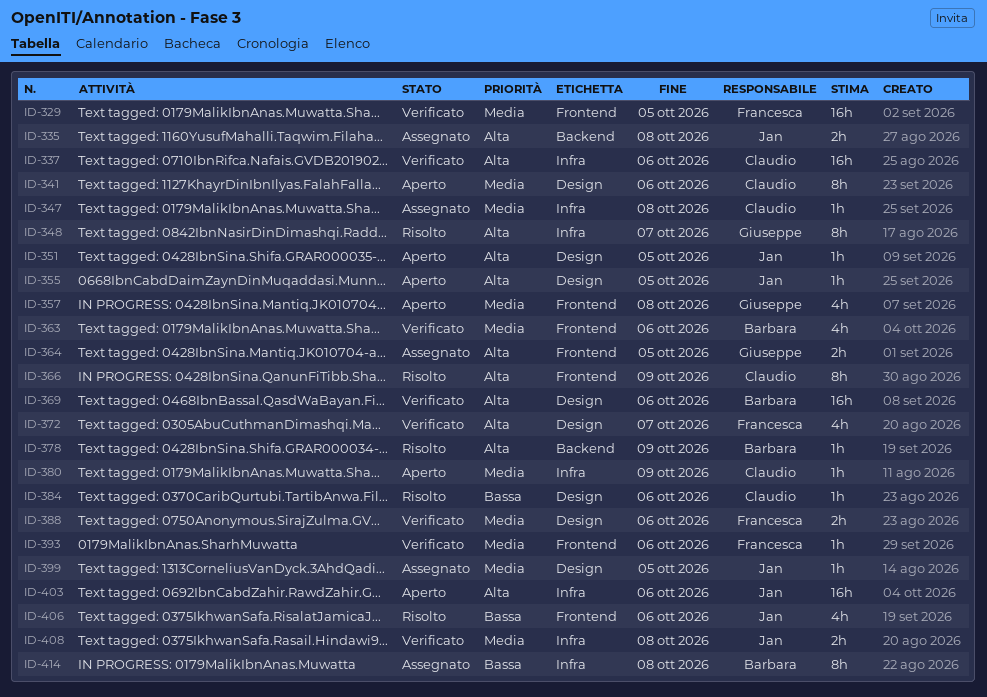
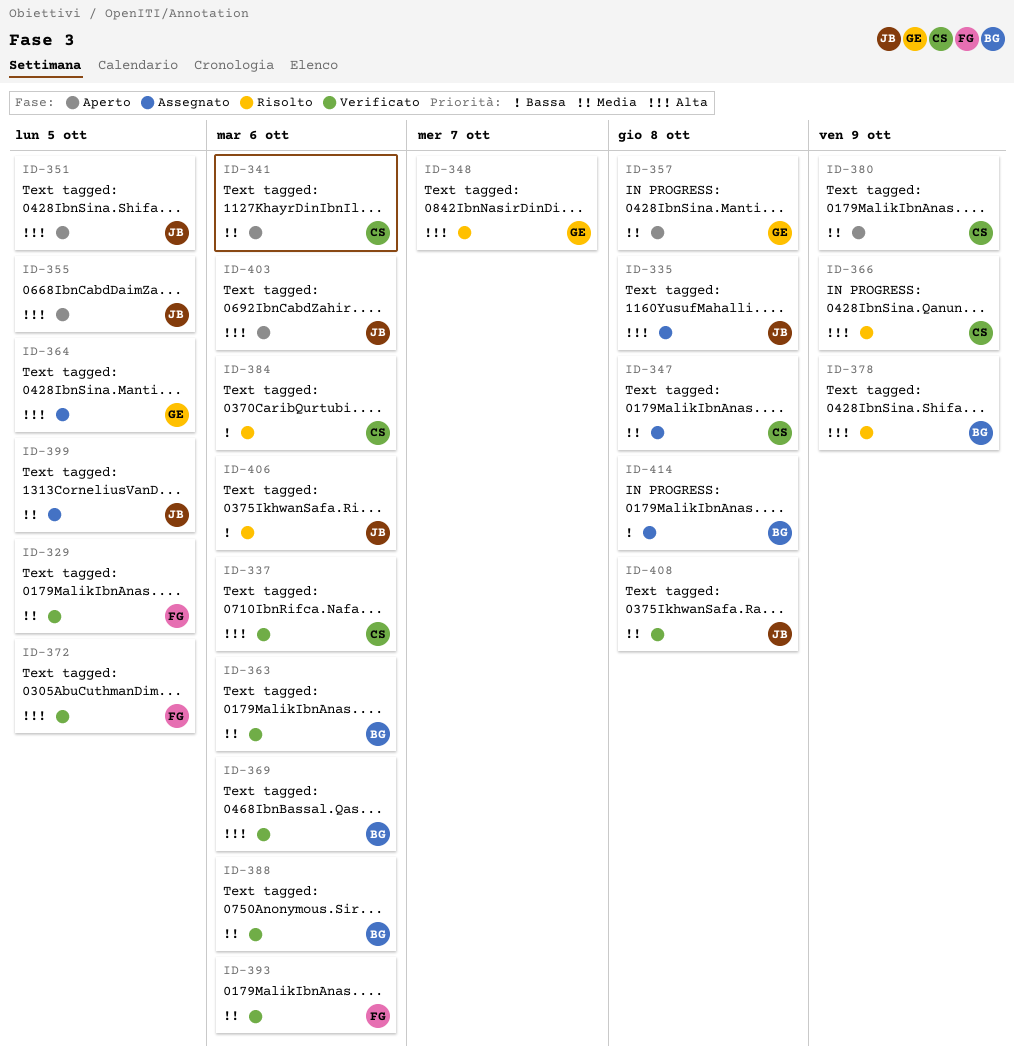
ID-372, due: Oct 7 -> Oct 5
ID-388, owner: Francesca -> Barbara

